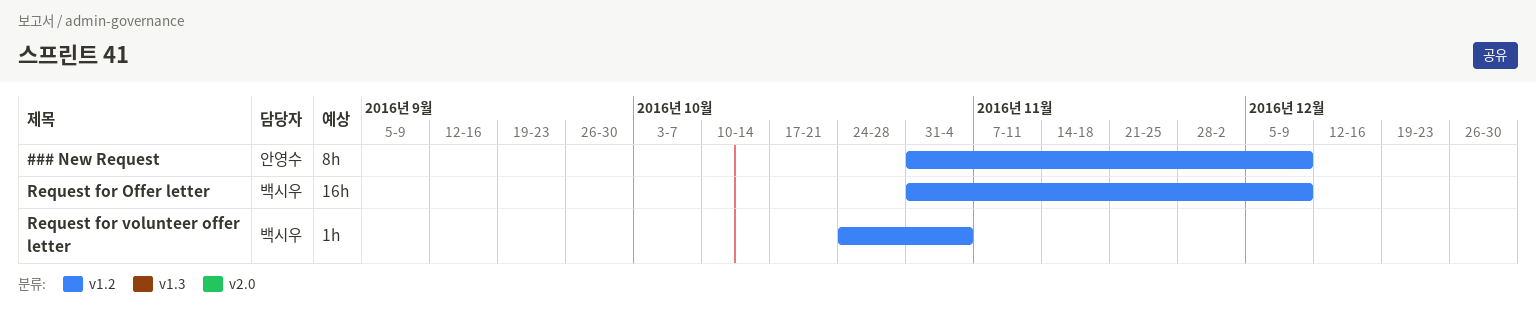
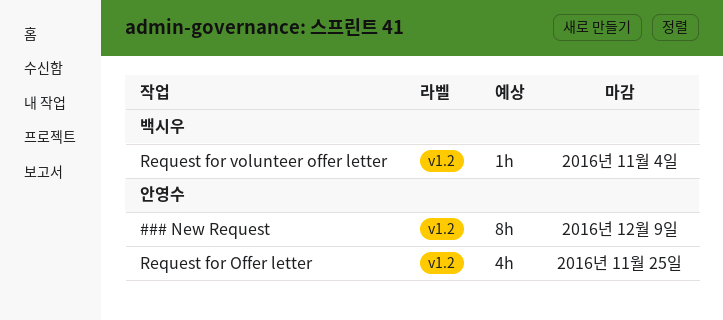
Request for Offer letter, owner: 백시우 -> 안영수
Request for Offer letter, estimate: 16h -> 4h
Request for Offer letter, due: Dec 9 -> Nov 25

